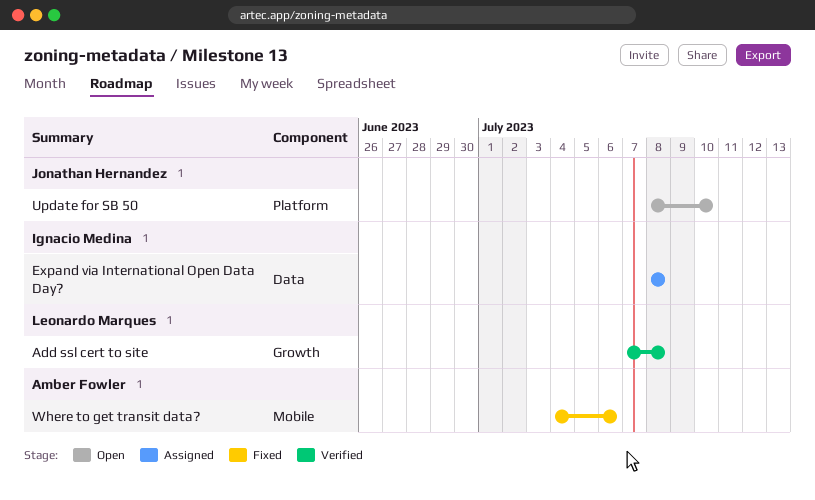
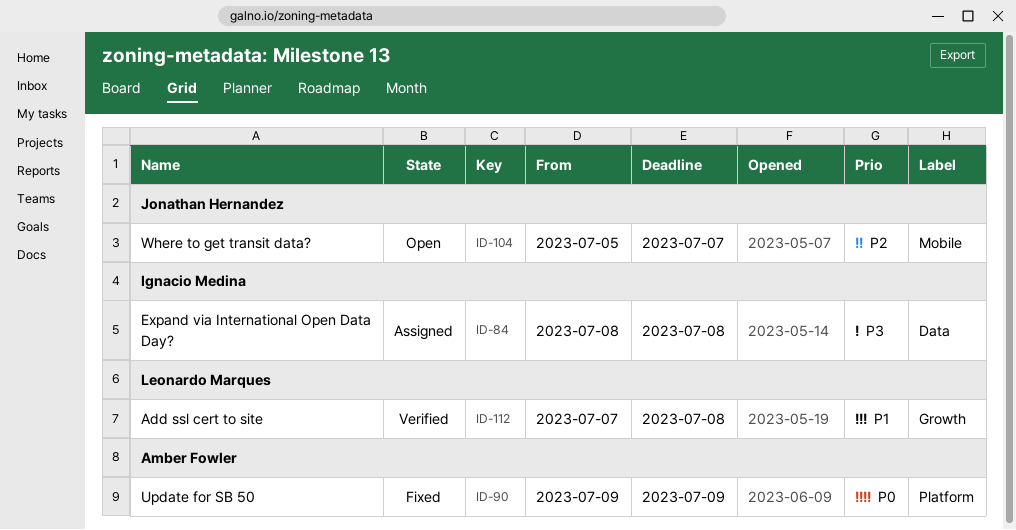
Update for SB 50, status: Open -> Fixed
Update for SB 50, owner: Jonathan Hernandez -> Amber Fowler
Update for SB 50, start: Jul 8 -> Jul 9
Update for SB 50, due: Jul 10 -> Jul 9
Where to get transit data?, status: Fixed -> Open
Where to get transit data?, owner: Amber Fowler -> Jonathan Hernandez
Where to get transit data?, start: Jul 4 -> Jul 5
Where to get transit data?, due: Jul 6 -> Jul 7

